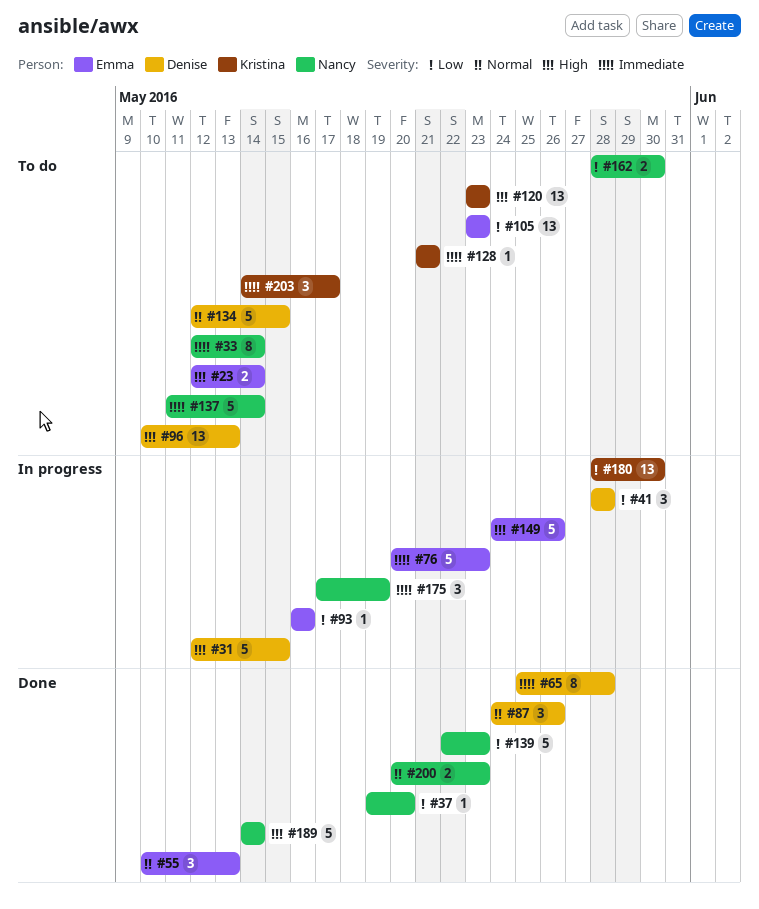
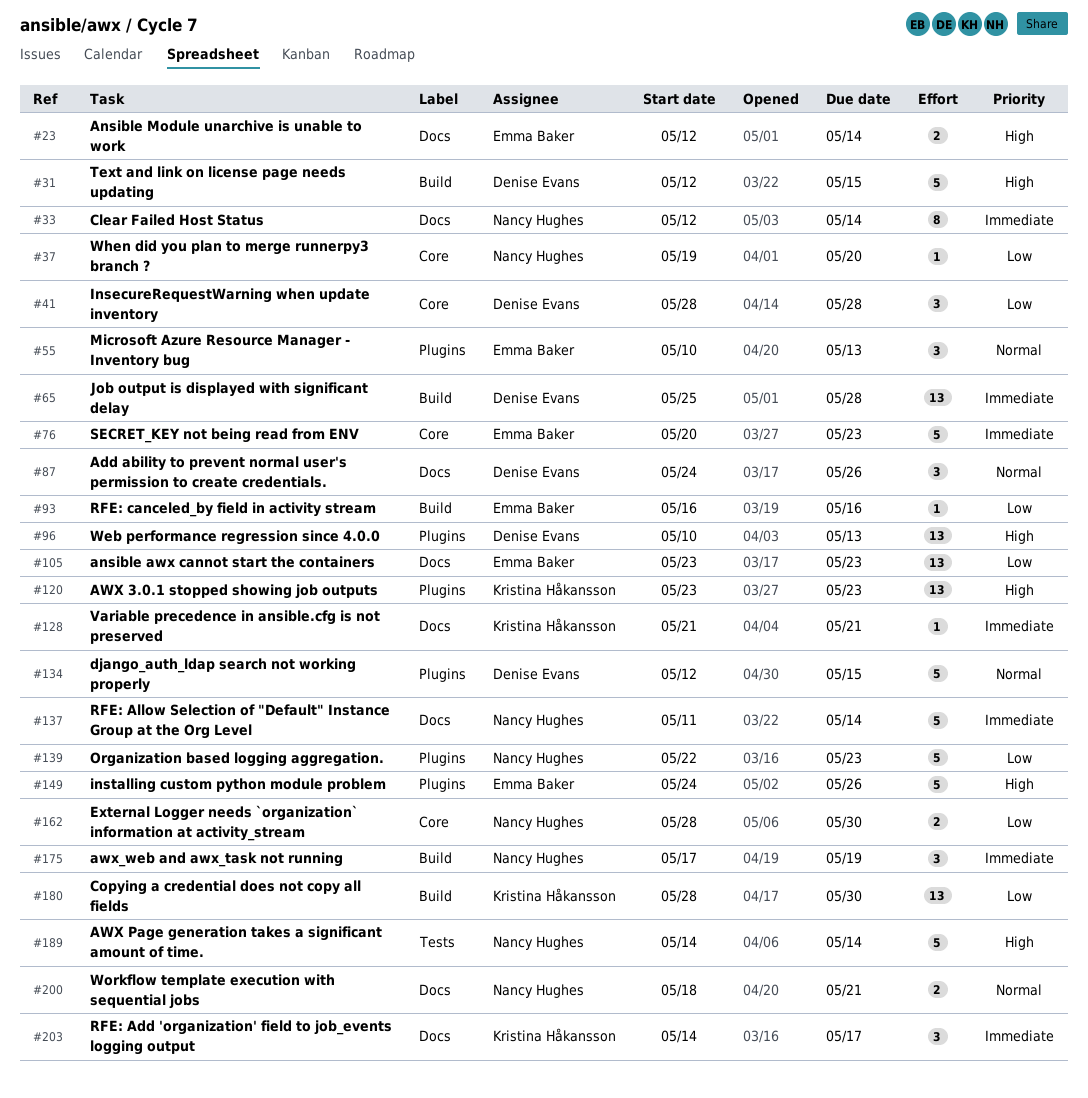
#65, estimate: 8 -> 13
#200, start: May 20 -> May 18
#200, due: May 23 -> May 21

